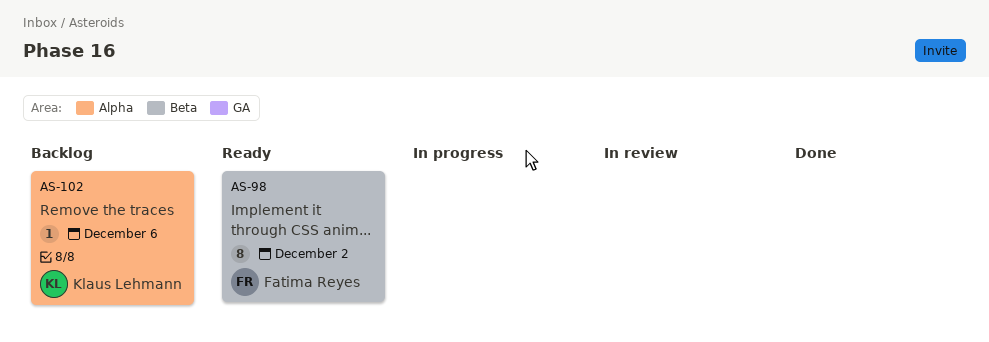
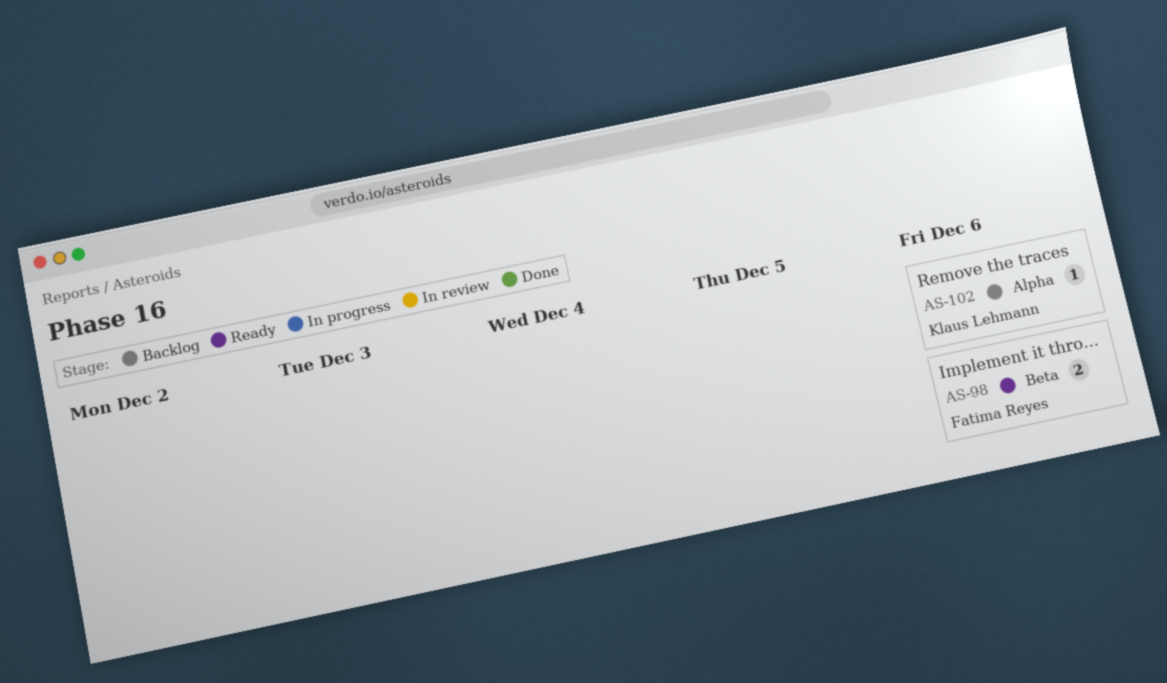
AS-98, estimate: 8 -> 2
AS-98, due: Dec 2 -> Dec 6

